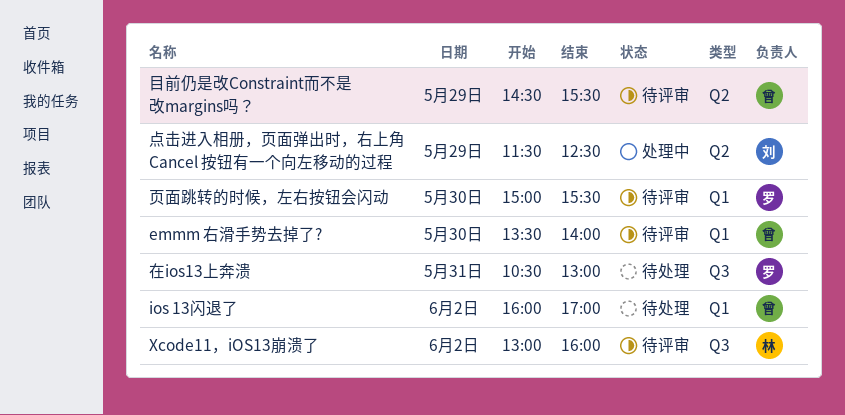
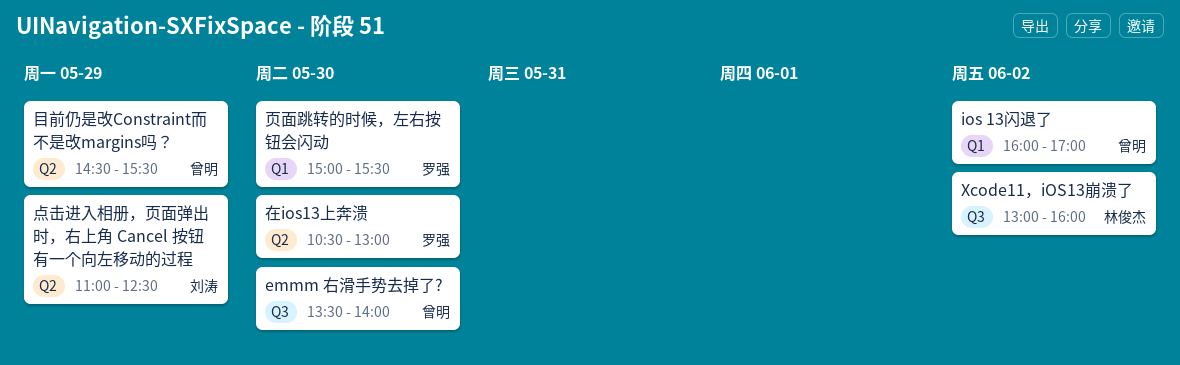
emmm 右滑手势去掉了?, label: Q1 -> Q3
在ios13上奔溃, label: Q3 -> Q2
在ios13上奔溃, day: May 31 -> May 30
点击进入相册，页面弹出时，右上角 Cancel 按钮有一个向左移动的过程, begins: 11:30 -> 11:00

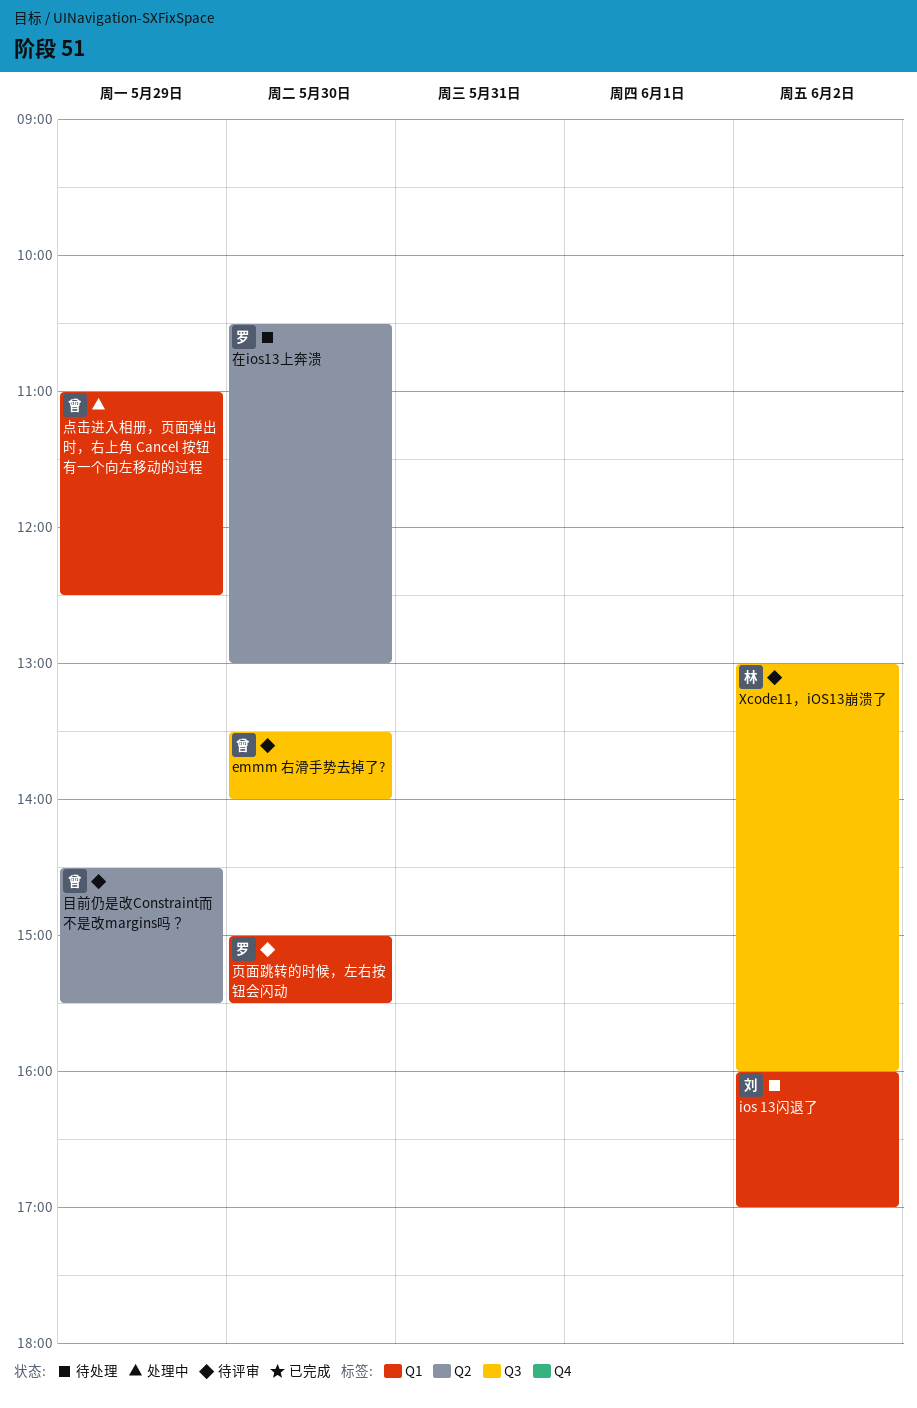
ios 13闪退了, owner: 曾明 -> 刘涛
点击进入相册，页面弹出时，右上角 Cancel 按钮有一个向左移动的过程, owner: 刘涛 -> 曾明
点击进入相册，页面弹出时，右上角 Cancel 按钮有一个向左移动的过程, label: Q2 -> Q1

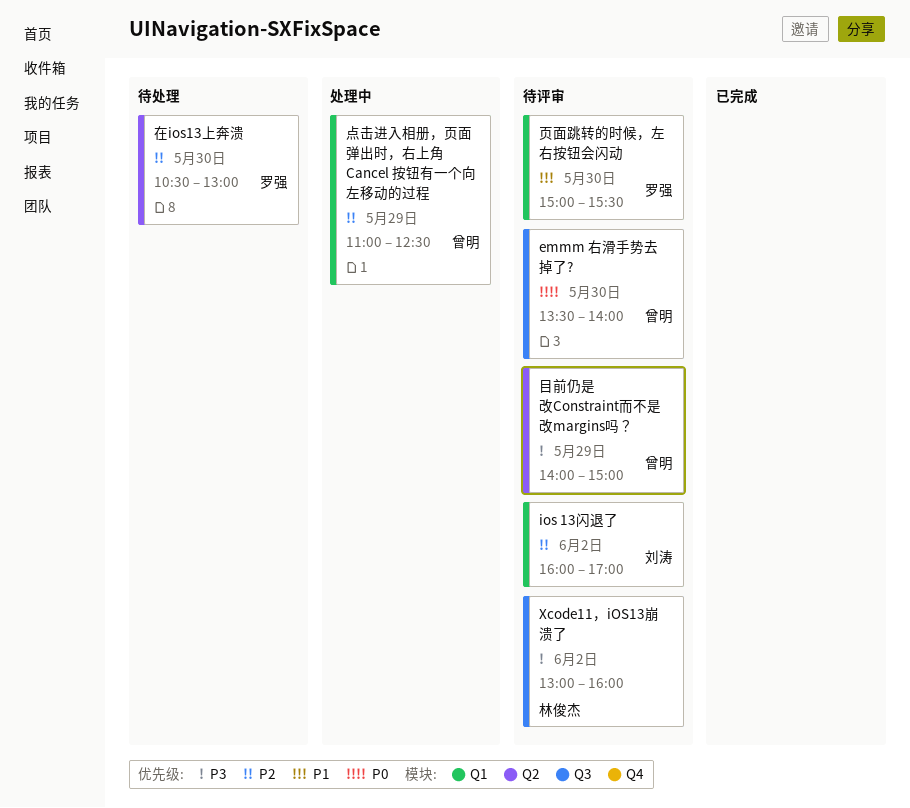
ios 13闪退了, status: 待处理 -> 待评审
目前仍是改Constraint而不是改margins吗？, begins: 14:30 -> 14:00
目前仍是改Constraint而不是改margins吗？, ends: 15:30 -> 15:00

